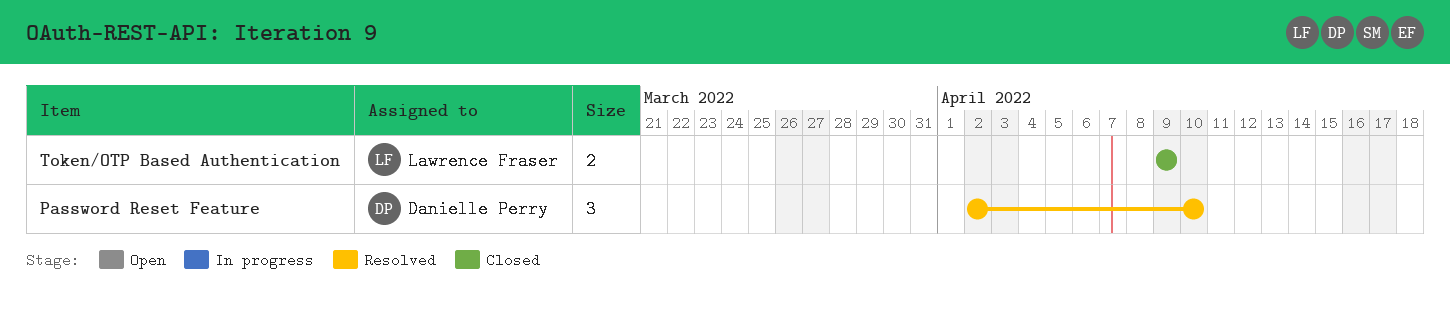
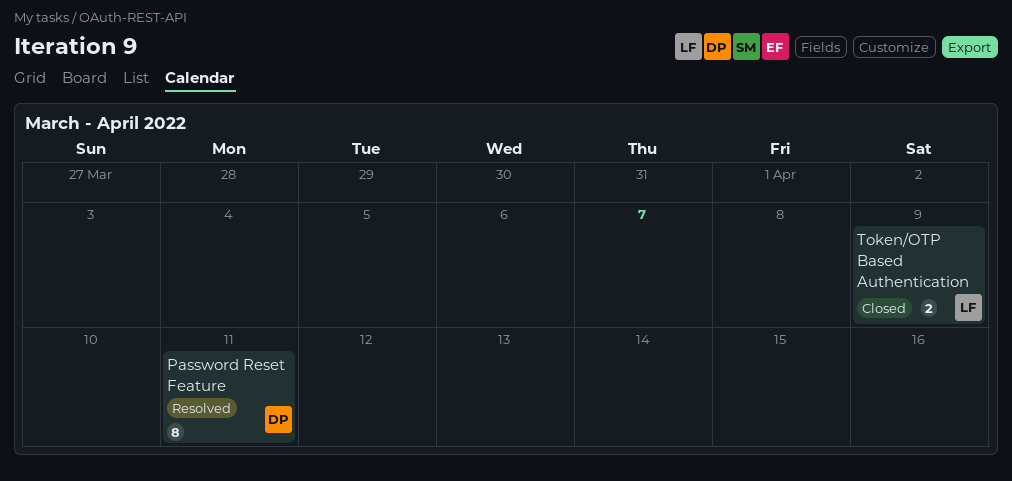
Password Reset Feature, estimate: 3 -> 8
Password Reset Feature, due: Apr 10 -> Apr 11

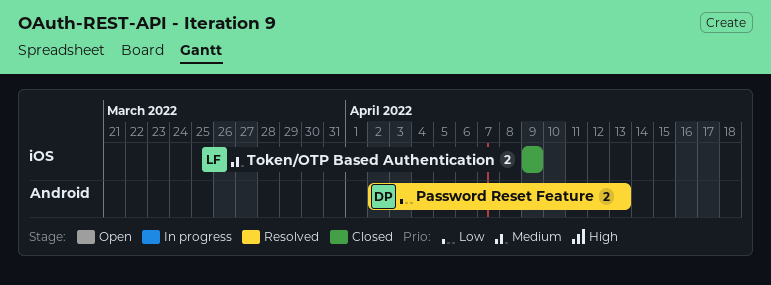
Password Reset Feature, estimate: 8 -> 2
Password Reset Feature, due: Apr 11 -> Apr 13

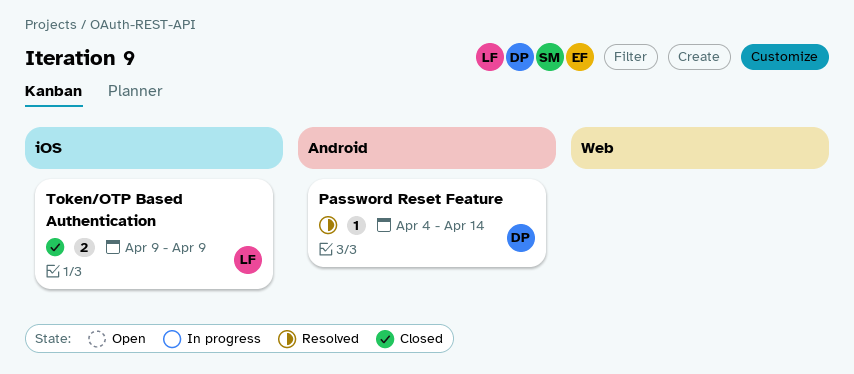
Password Reset Feature, estimate: 2 -> 1
Password Reset Feature, start: Apr 2 -> Apr 4
Password Reset Feature, due: Apr 13 -> Apr 14

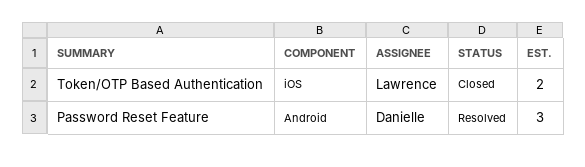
Password Reset Feature, estimate: 1 -> 3

